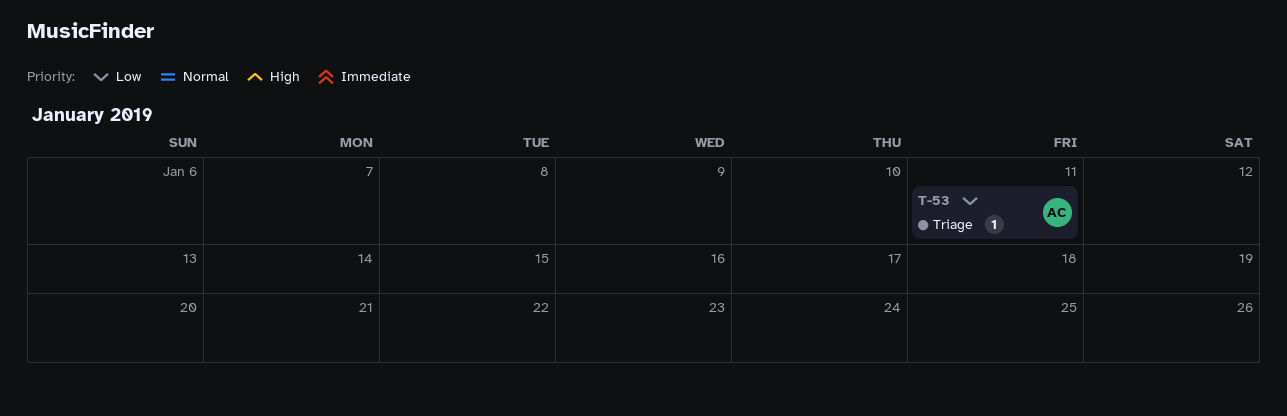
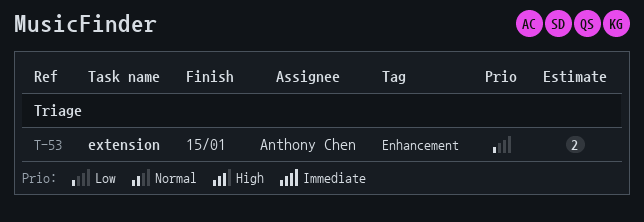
T-53, estimate: 1 -> 2
T-53, due: Jan 11 -> Jan 15

